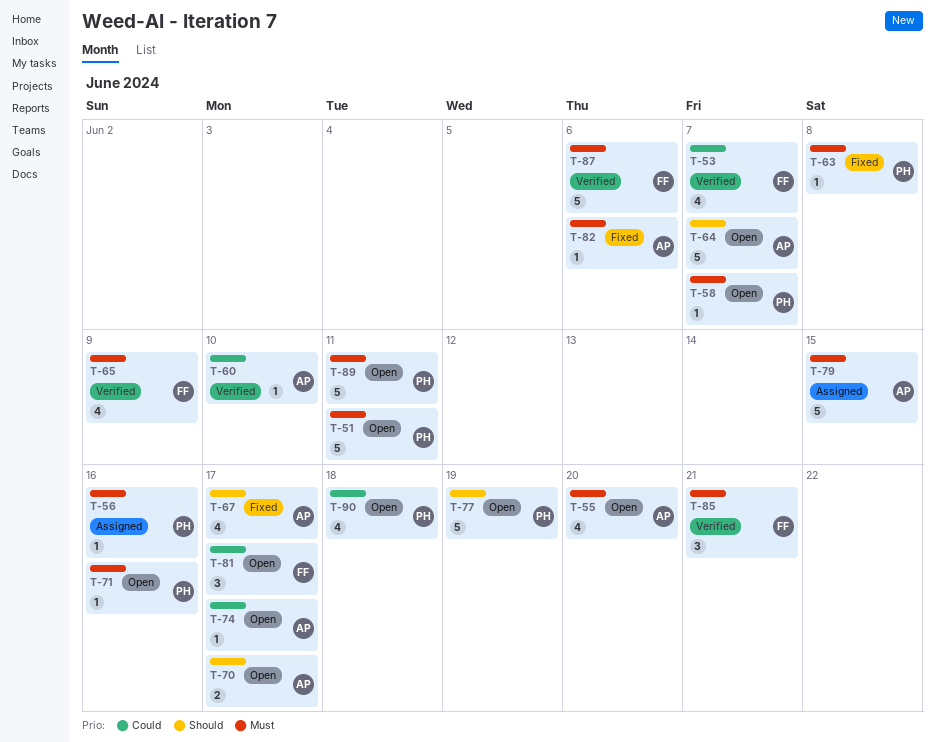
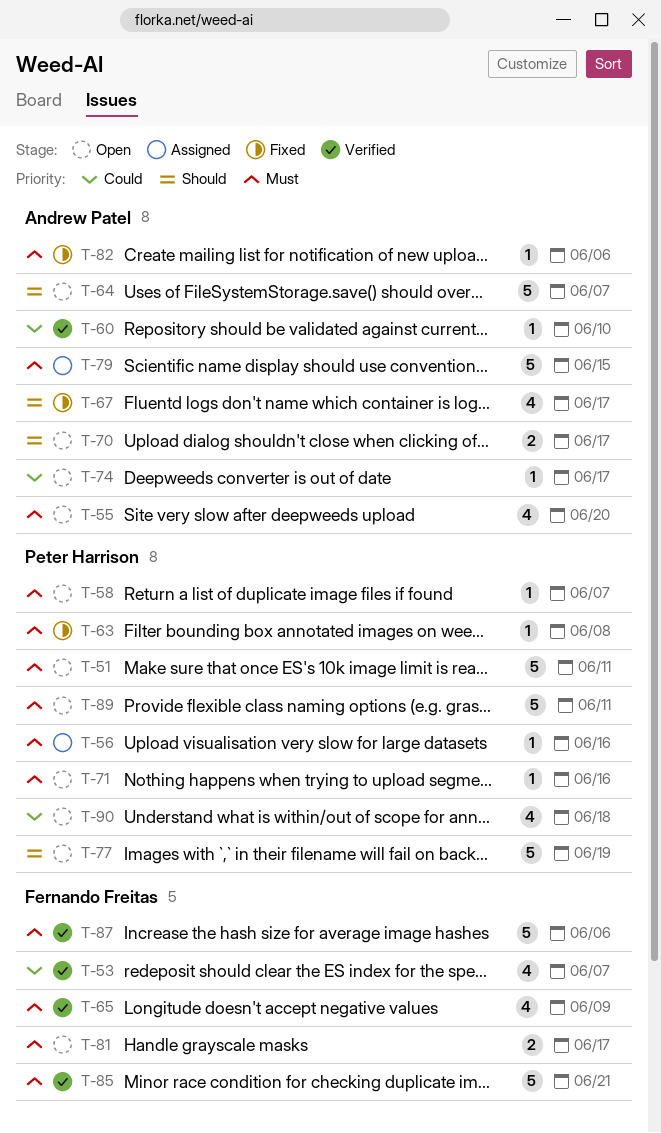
T-81, priority: Could -> Must
T-81, estimate: 3 -> 2
T-85, estimate: 3 -> 5

